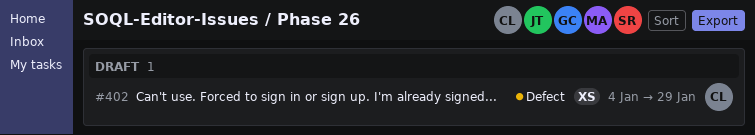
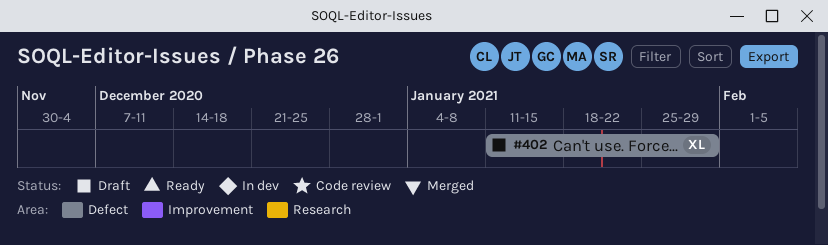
#402, estimate: XS -> XL
#402, start: Jan 4 -> Jan 11

